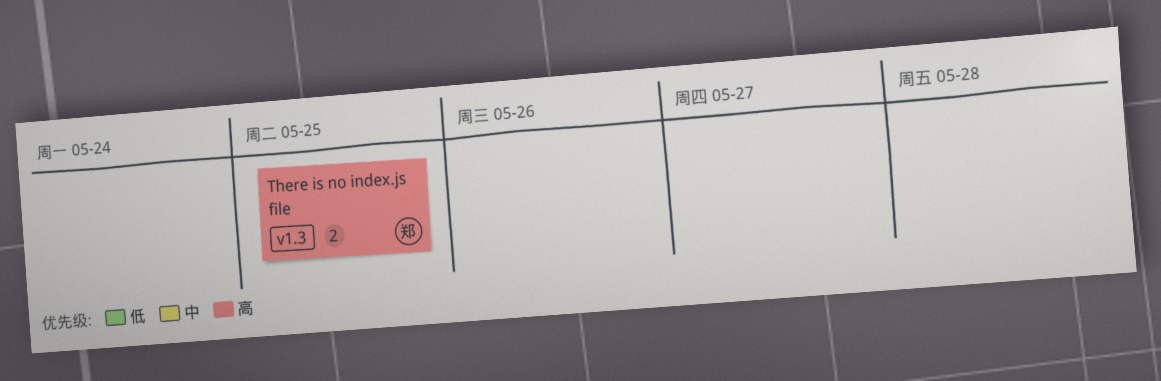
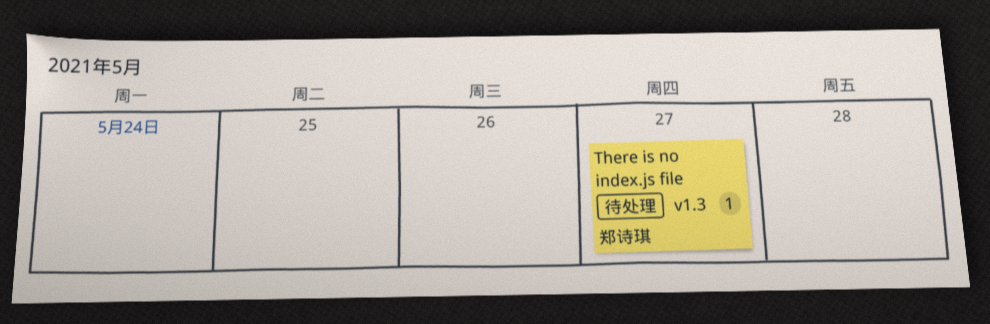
There is no index.js file, estimate: 2 -> 1
There is no index.js file, due: May 25 -> May 27

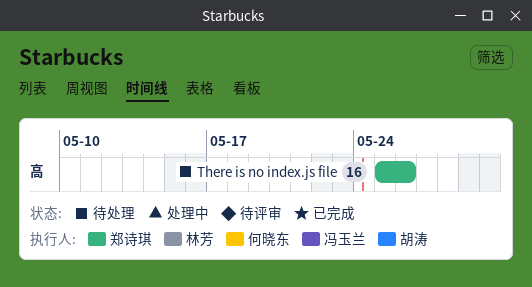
There is no index.js file, estimate: 1 -> 16
There is no index.js file, due: May 27 -> May 26

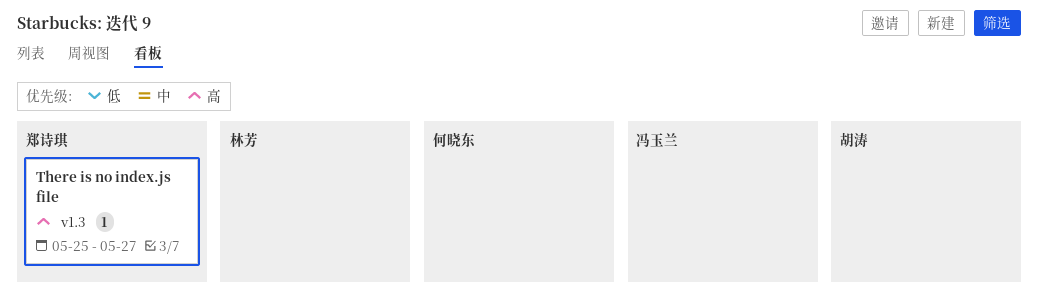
There is no index.js file, estimate: 16 -> 1
There is no index.js file, due: May 26 -> May 27

